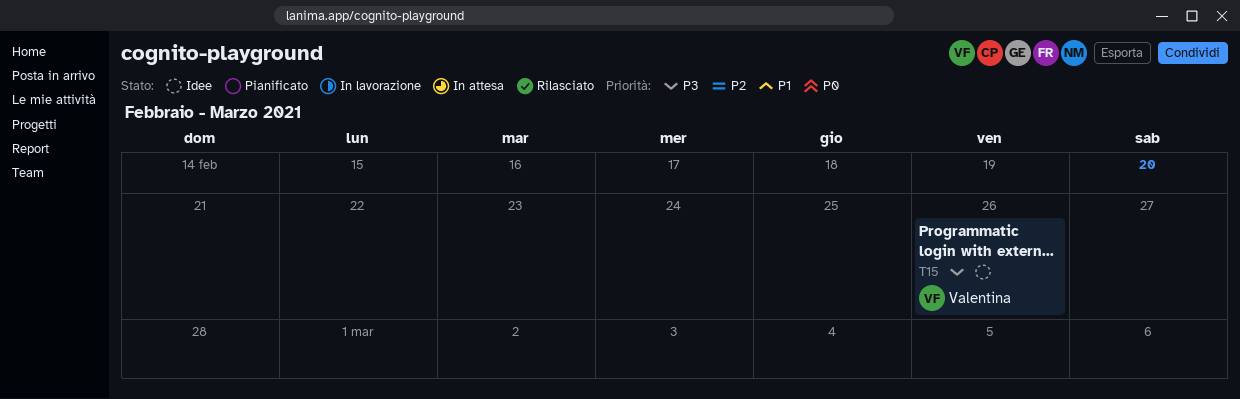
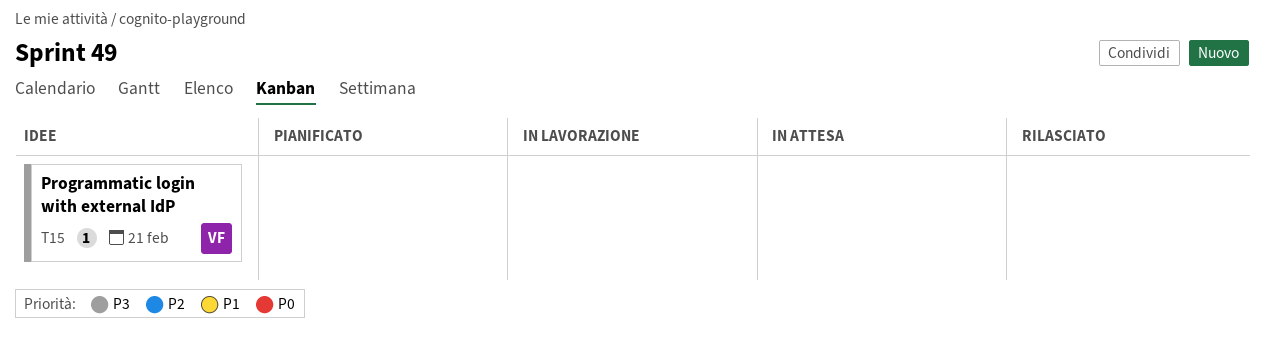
T15, due: Feb 26 -> Feb 21

